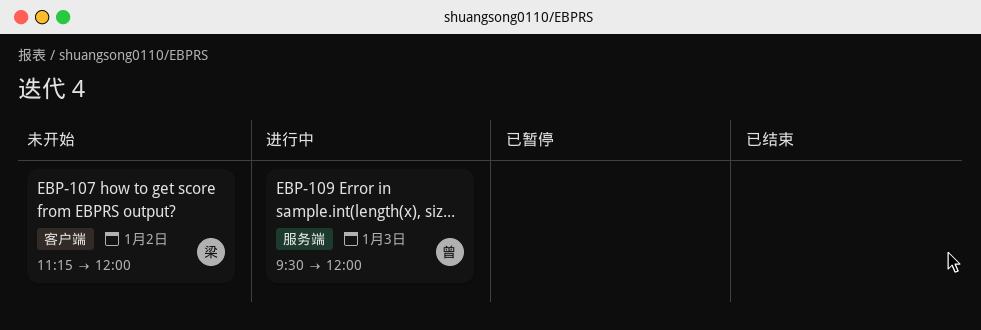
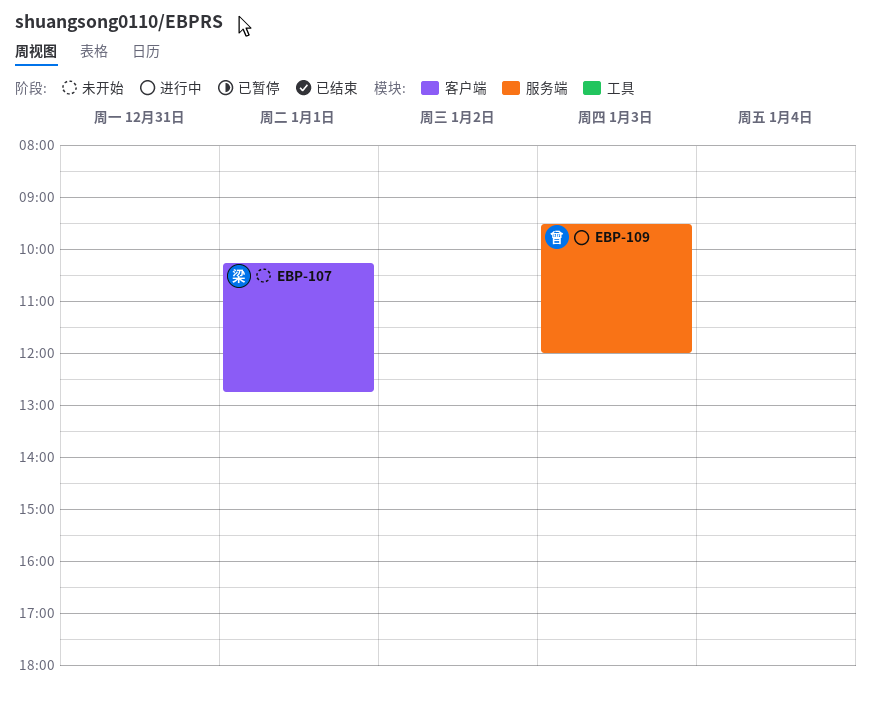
EBP-107, day: Jan 2 -> Jan 1
EBP-107, begins: 11:15 -> 10:15
EBP-107, ends: 12:00 -> 12:45

